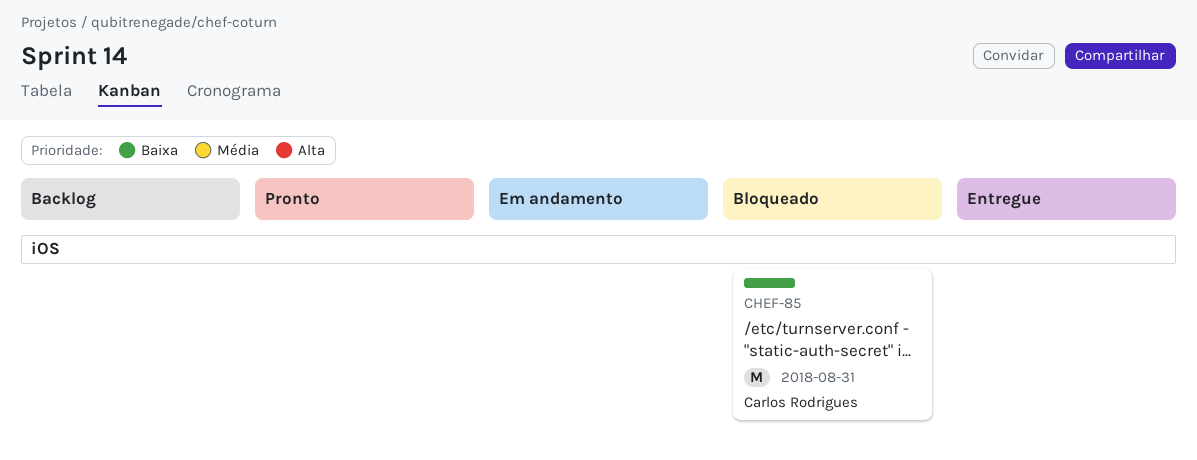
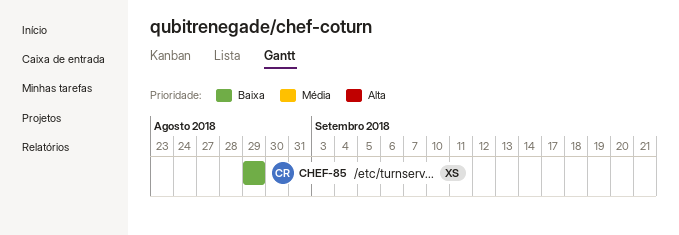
CHEF-85, estimate: M -> XS
CHEF-85, due: Aug 31 -> Aug 29

